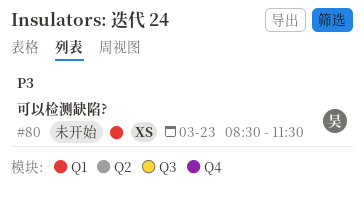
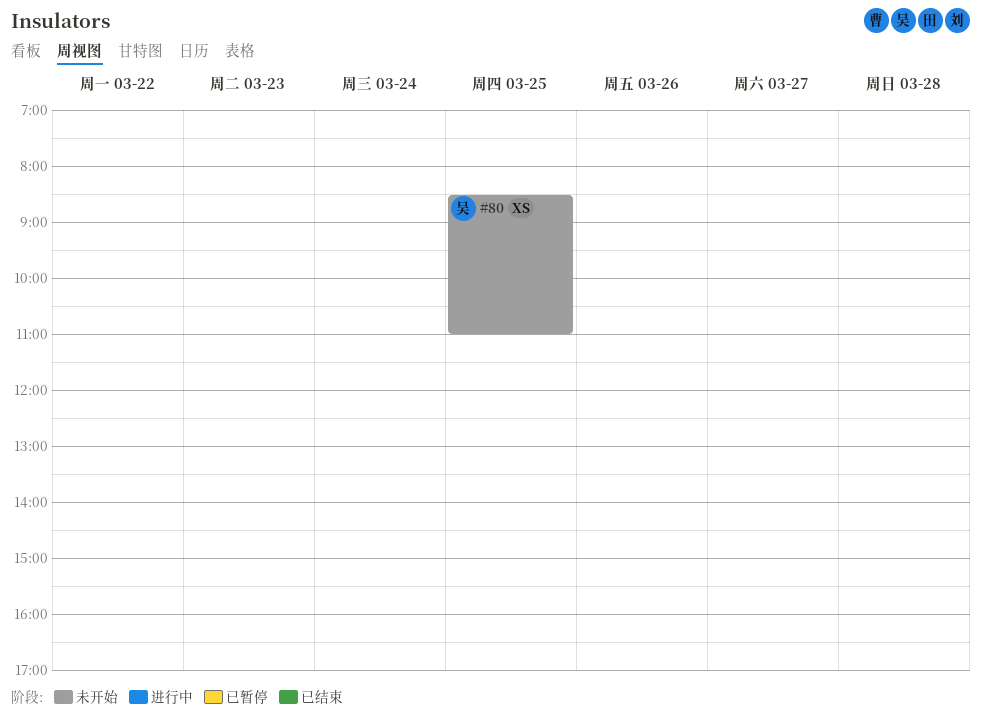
#80, day: Mar 23 -> Mar 25
#80, ends: 11:30 -> 11:00

